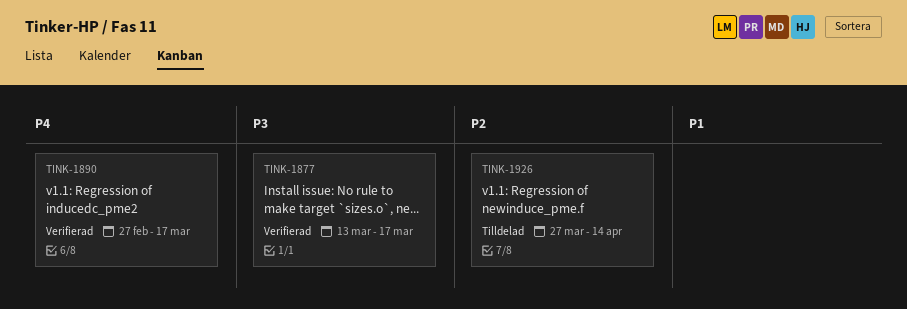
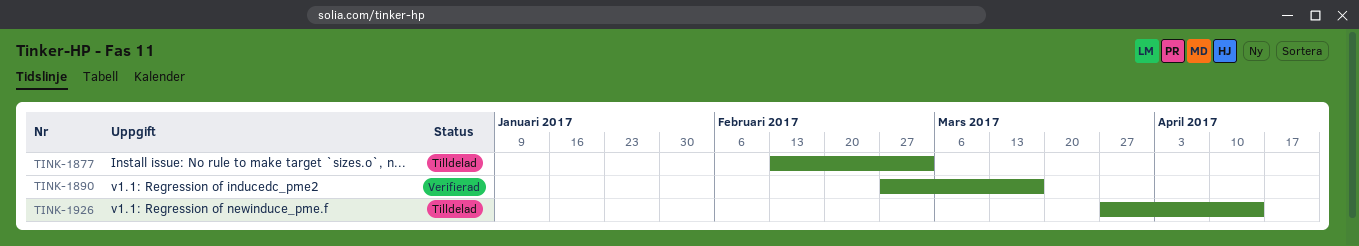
TINK-1877, status: Verifierad -> Tilldelad
TINK-1877, start: Mar 13 -> Feb 13
TINK-1877, due: Mar 17 -> Mar 3

